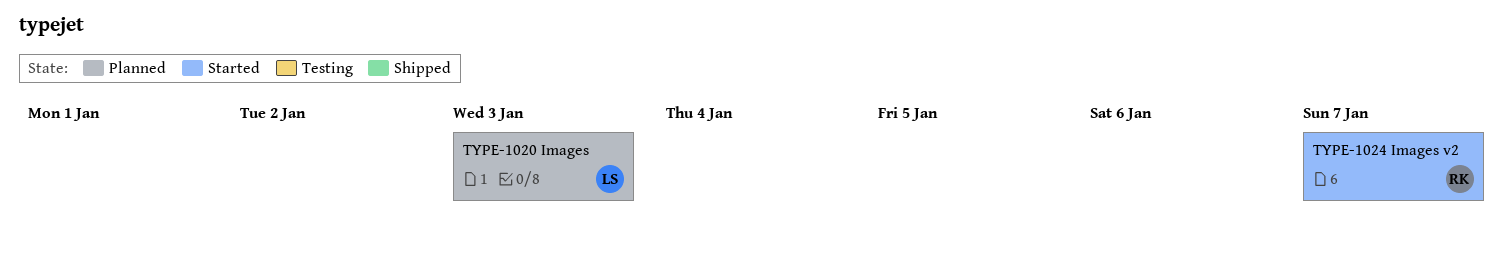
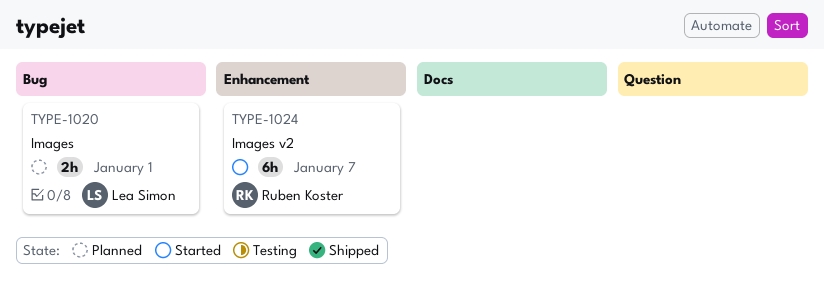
TYPE-1020, due: Jan 3 -> Jan 1

